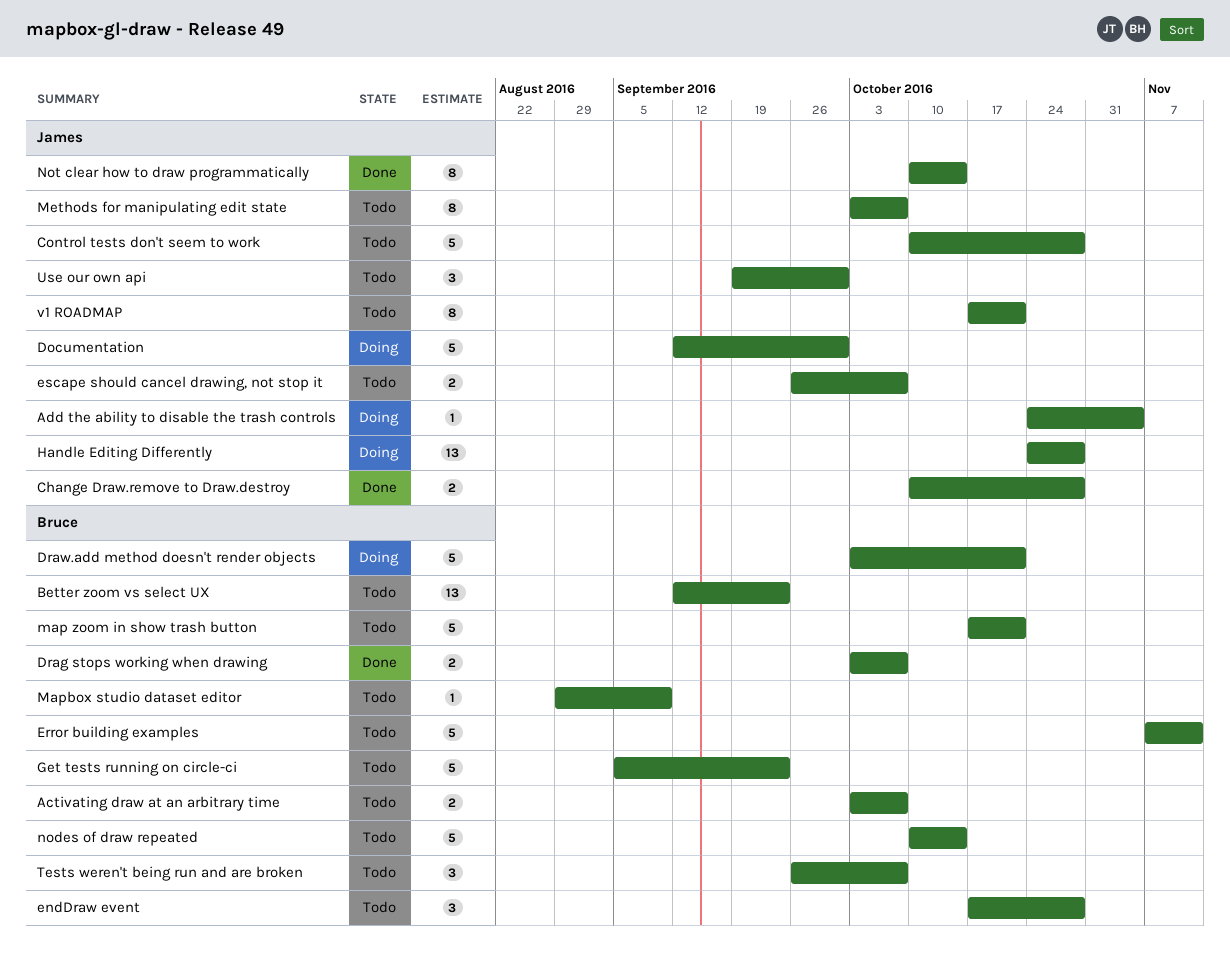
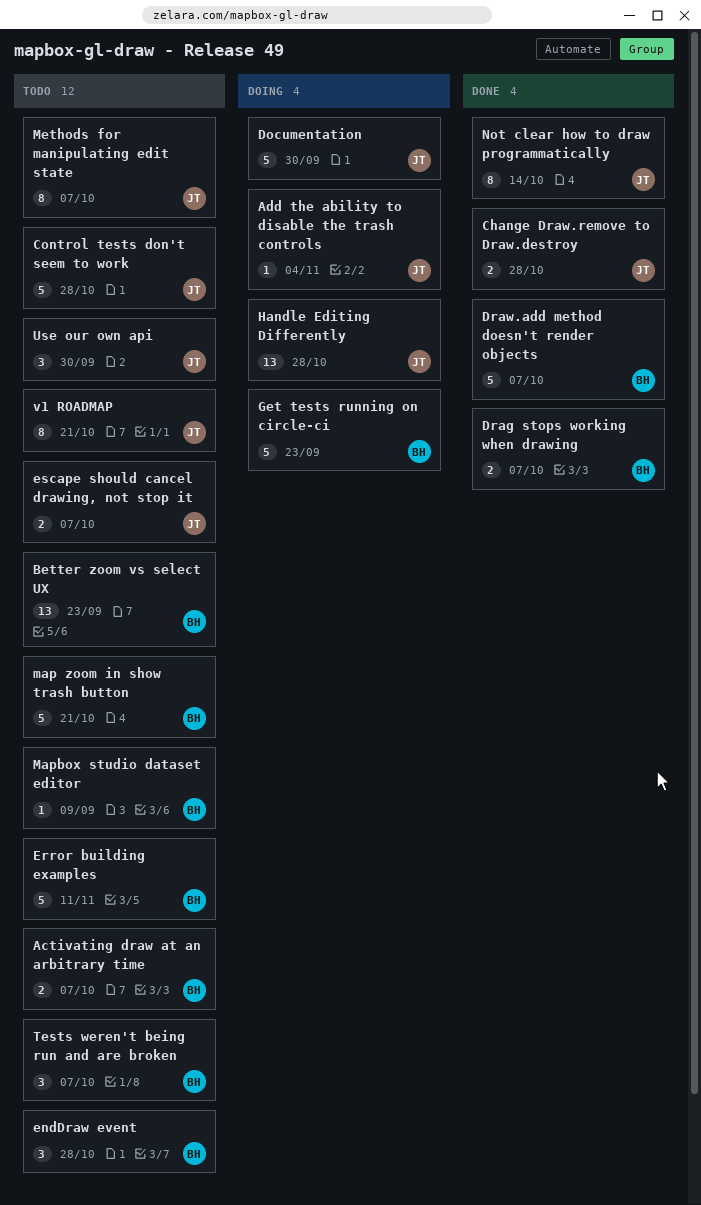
Draw.add method doesn't render objects, status: Doing -> Done
Draw.add method doesn't render objects, due: Oct 21 -> Oct 7
Get tests running on circle-ci, status: Todo -> Doing
nodes of draw repeated: present -> none

